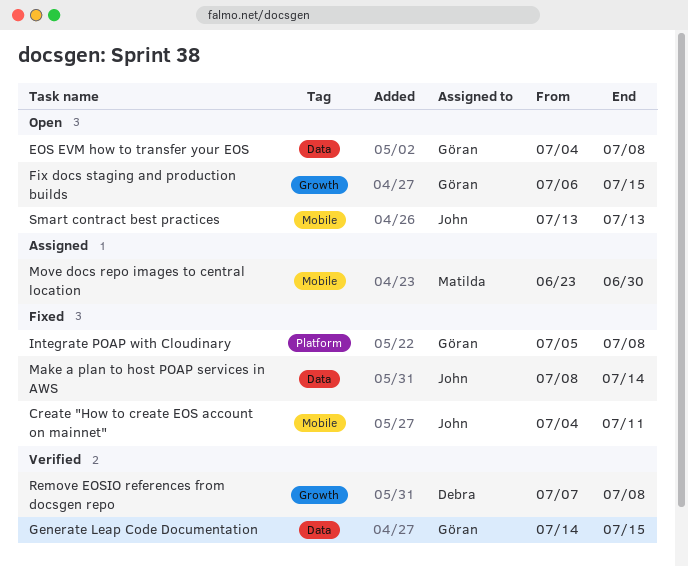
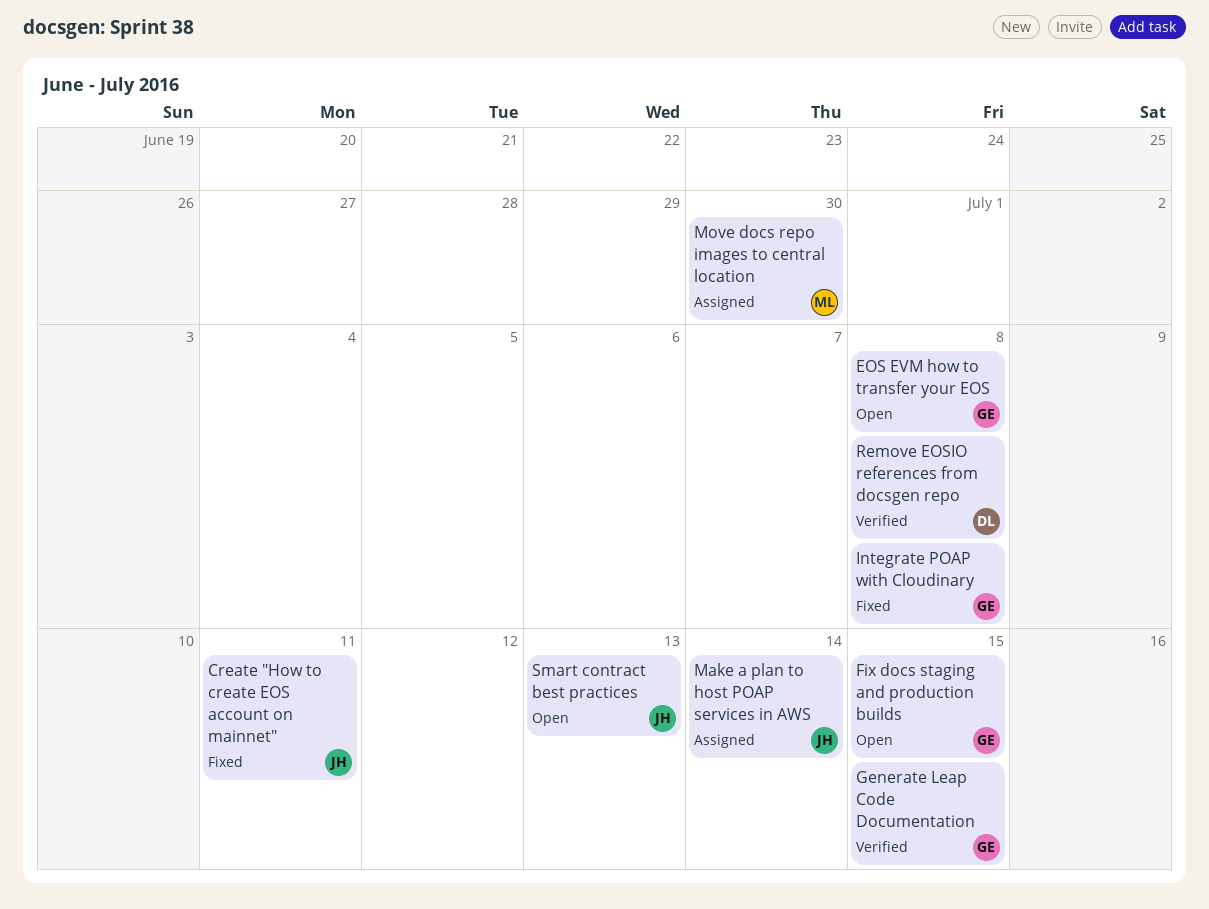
Make a plan to host POAP services in AWS, status: Fixed -> Assigned

